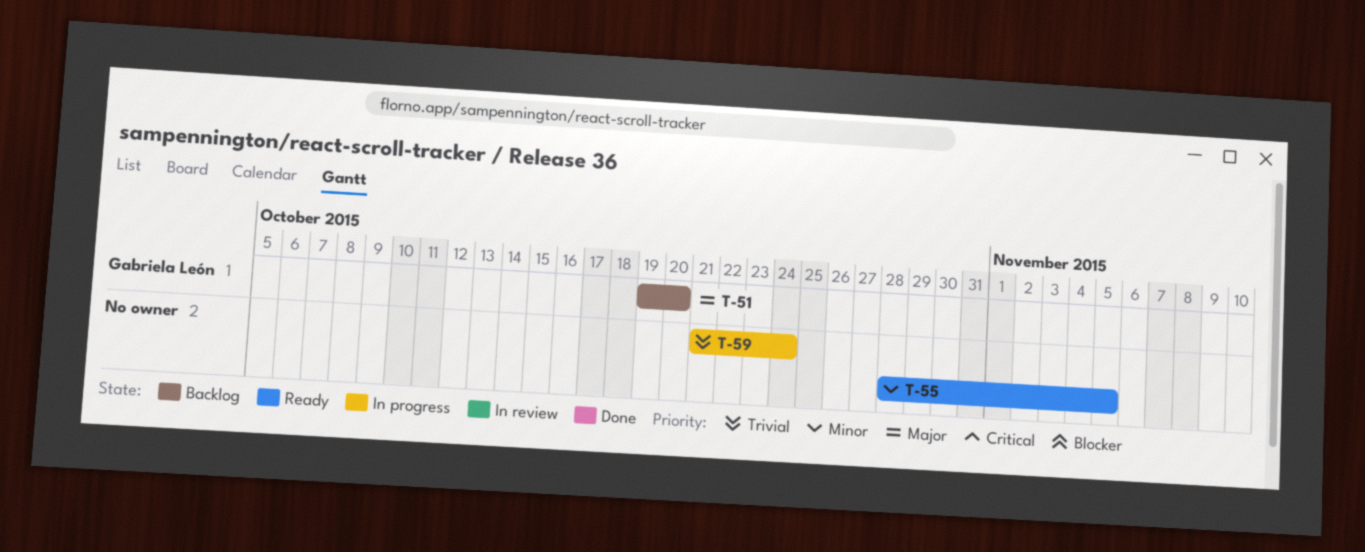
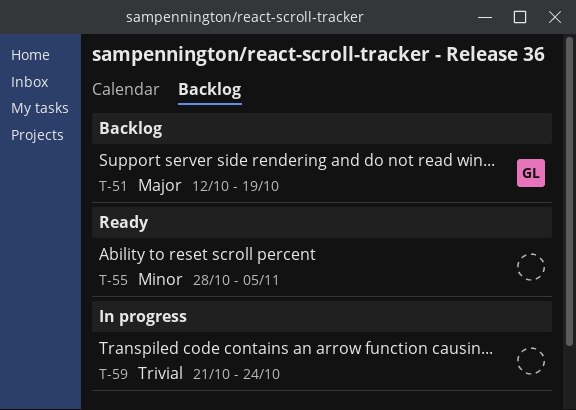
T-51, start: Oct 19 -> Oct 12
T-51, due: Oct 20 -> Oct 19

